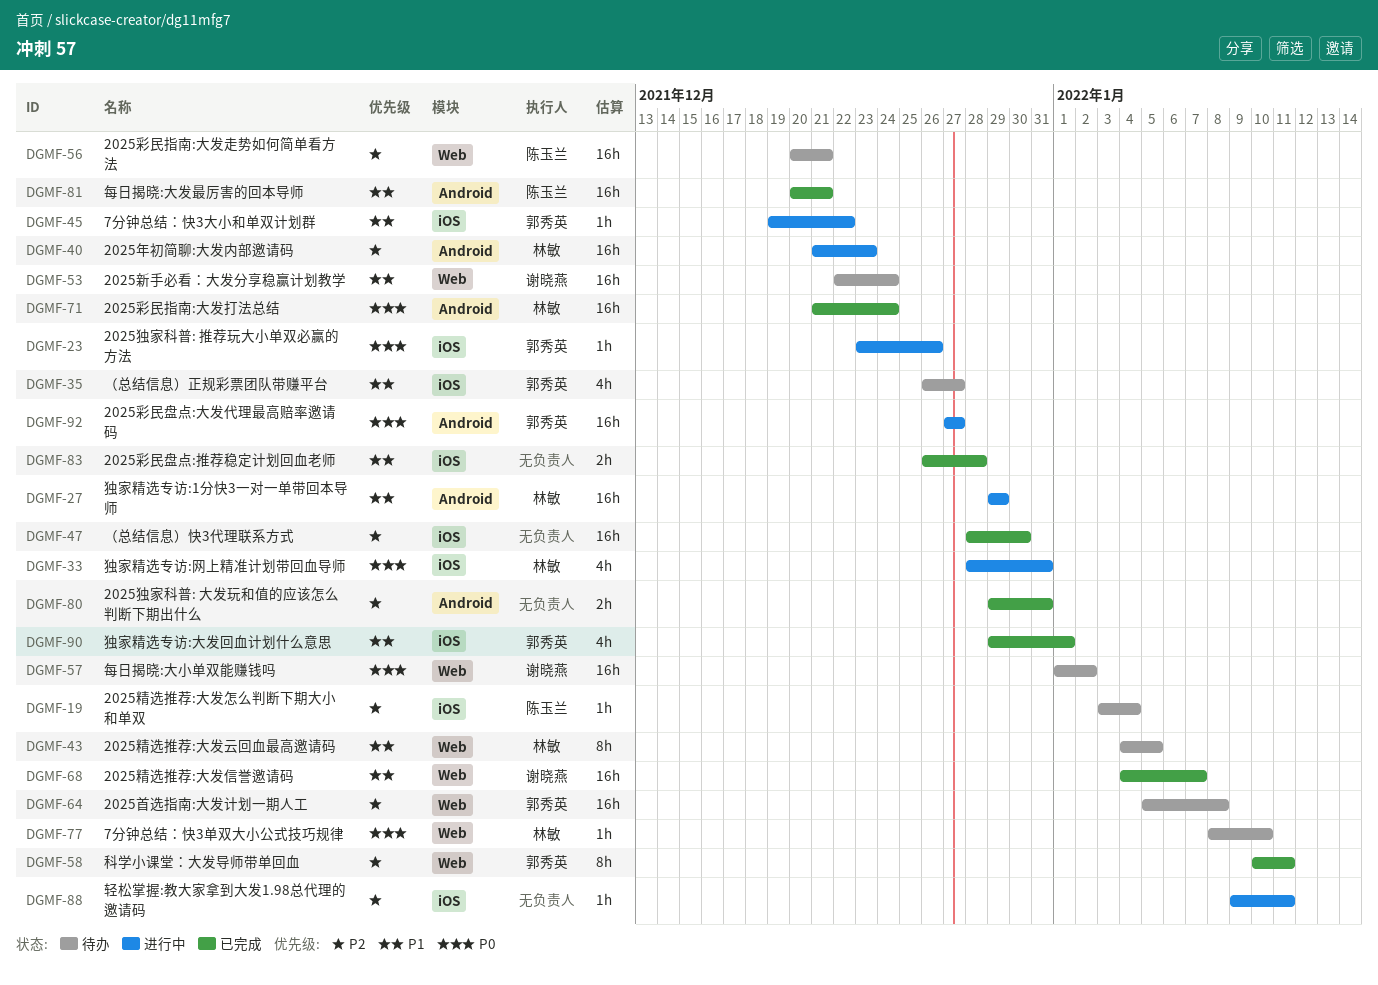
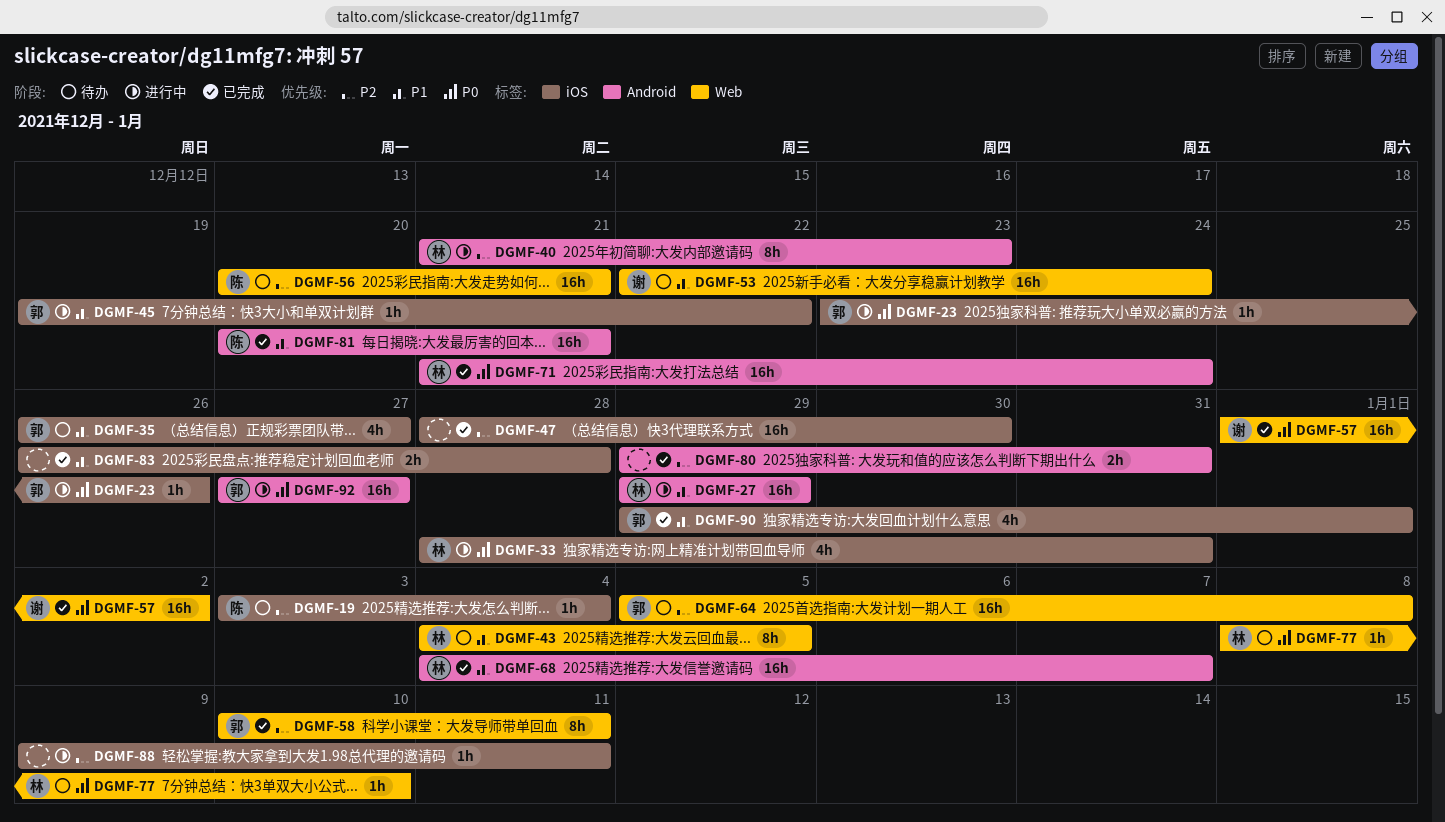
DGMF-40, estimate: 16h -> 8h
DGMF-57, status: 待办 -> 已完成
DGMF-68, owner: 谢晓燕 -> 林敏
DGMF-68, label: Web -> Android

